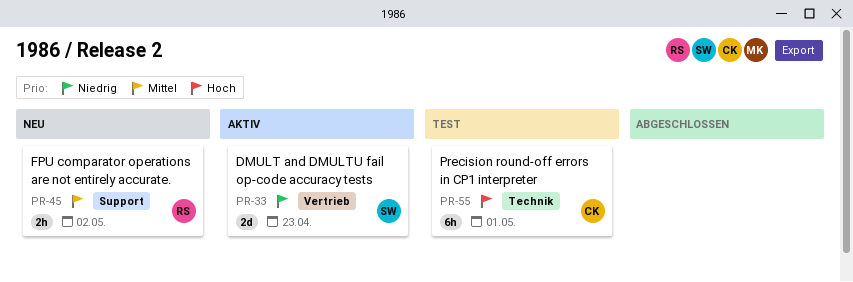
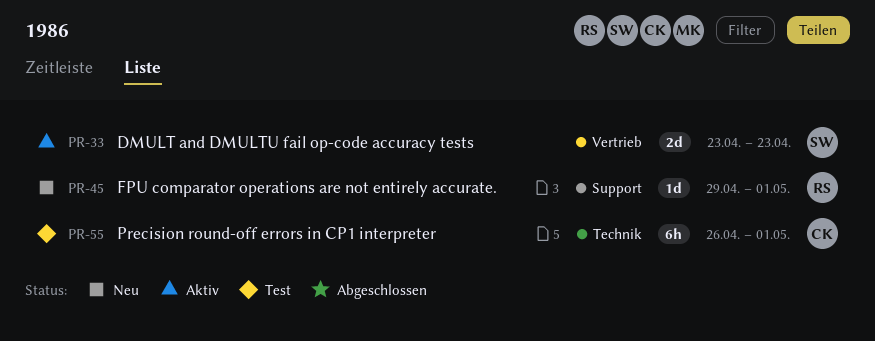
PR-45, estimate: 2h -> 1d
PR-45, due: May 2 -> May 1

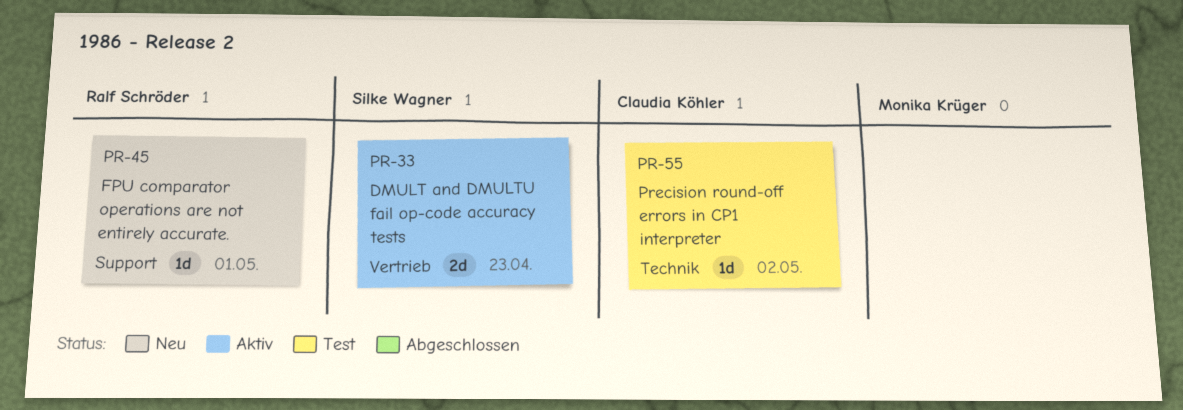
PR-55, estimate: 6h -> 1d
PR-55, due: May 1 -> May 2

